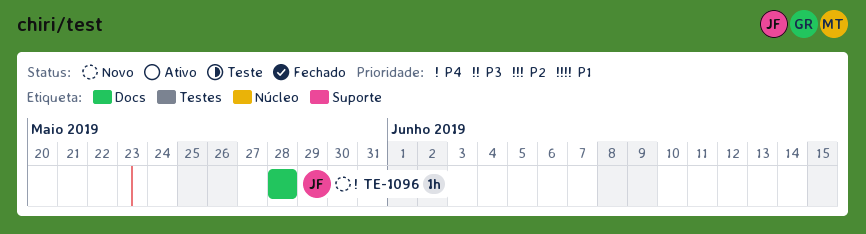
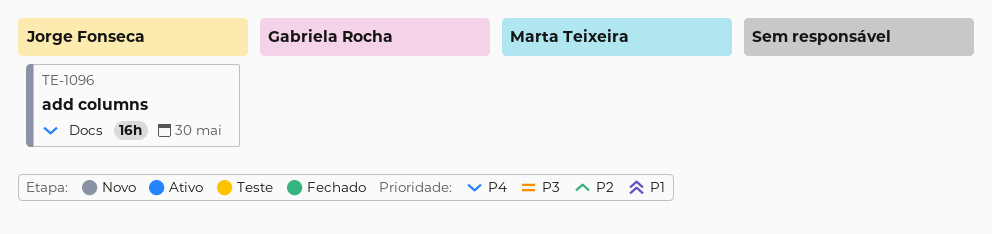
TE-1096, estimate: 1h -> 16h
TE-1096, due: May 28 -> May 30

